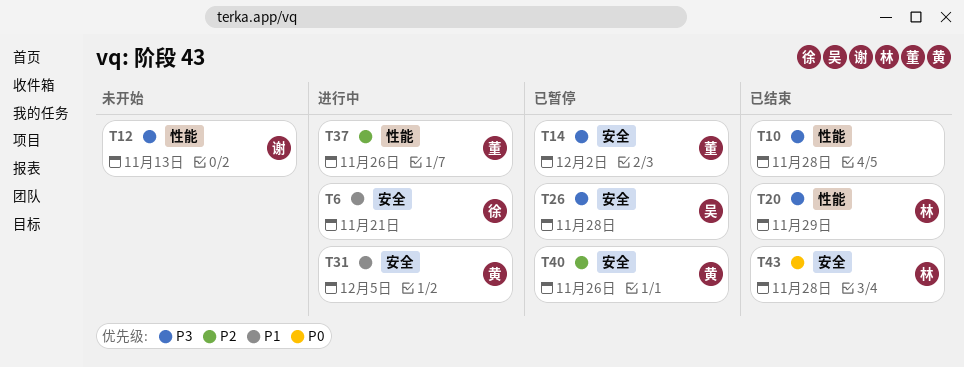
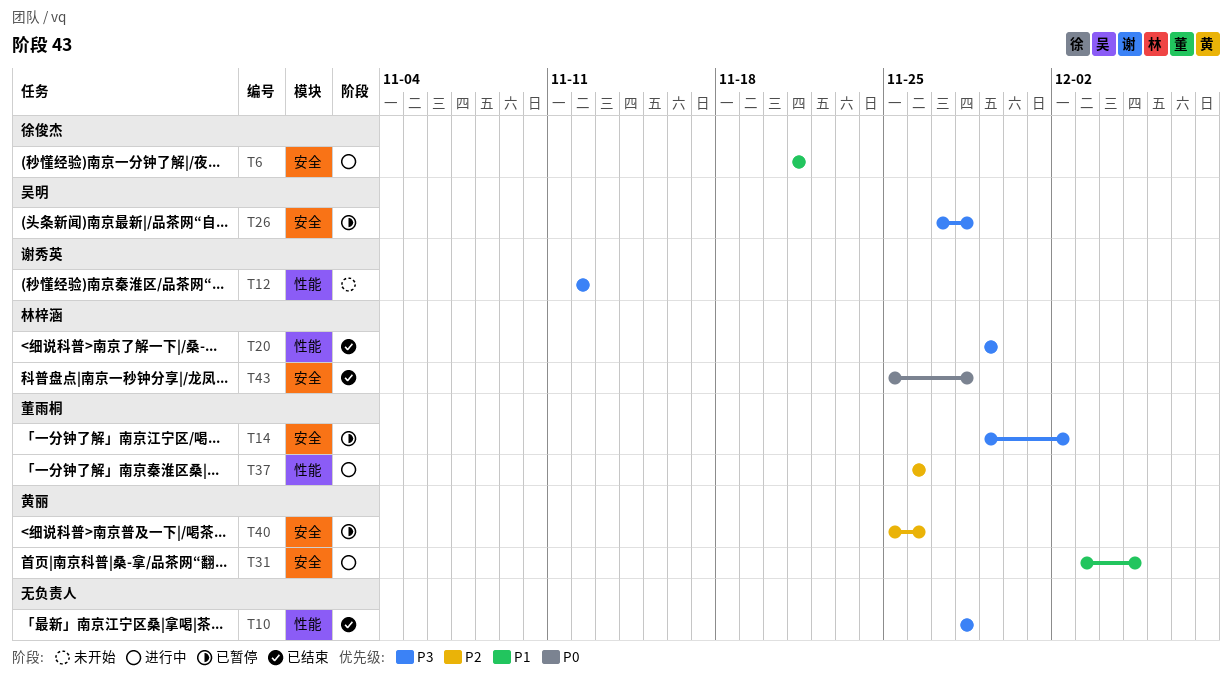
T12, due: Nov 13 -> Nov 12

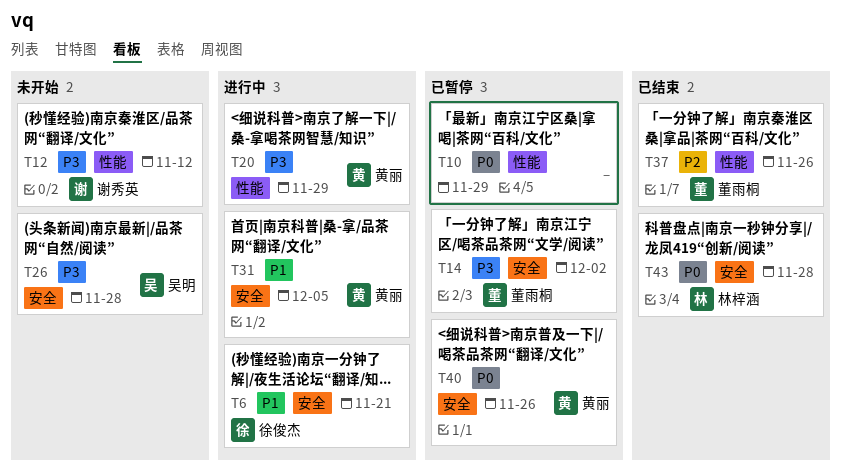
T10, status: 已结束 -> 已暂停
T10, priority: P3 -> P0
T10, due: Nov 28 -> Nov 29
T20, status: 已结束 -> 进行中
T20, owner: 林梓涵 -> 黄丽
T26, status: 已暂停 -> 未开始
T37, status: 进行中 -> 已结束
T40, priority: P2 -> P0

